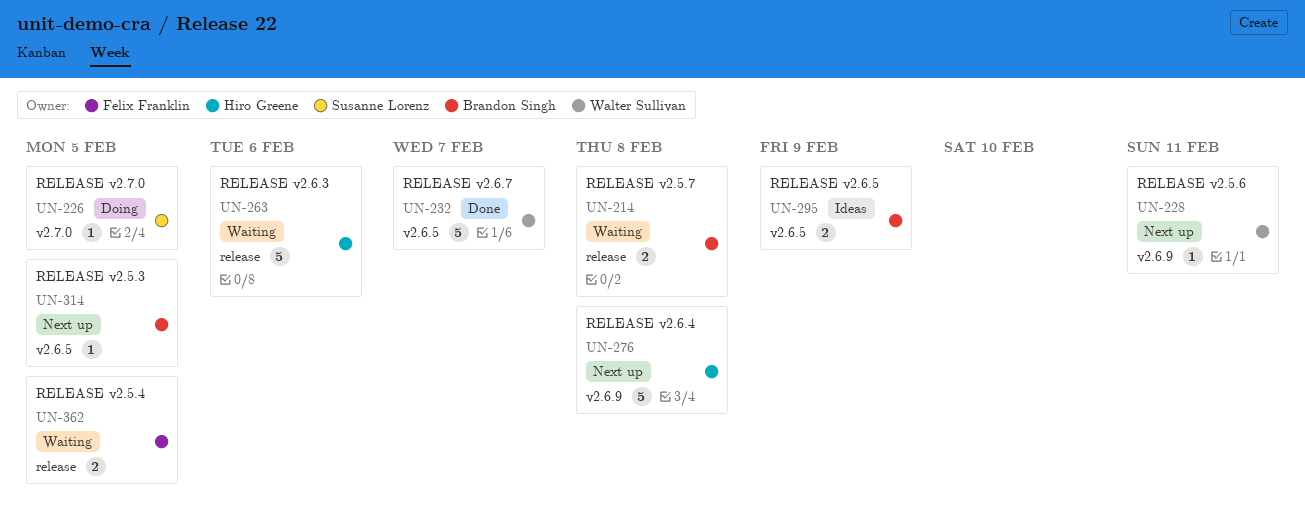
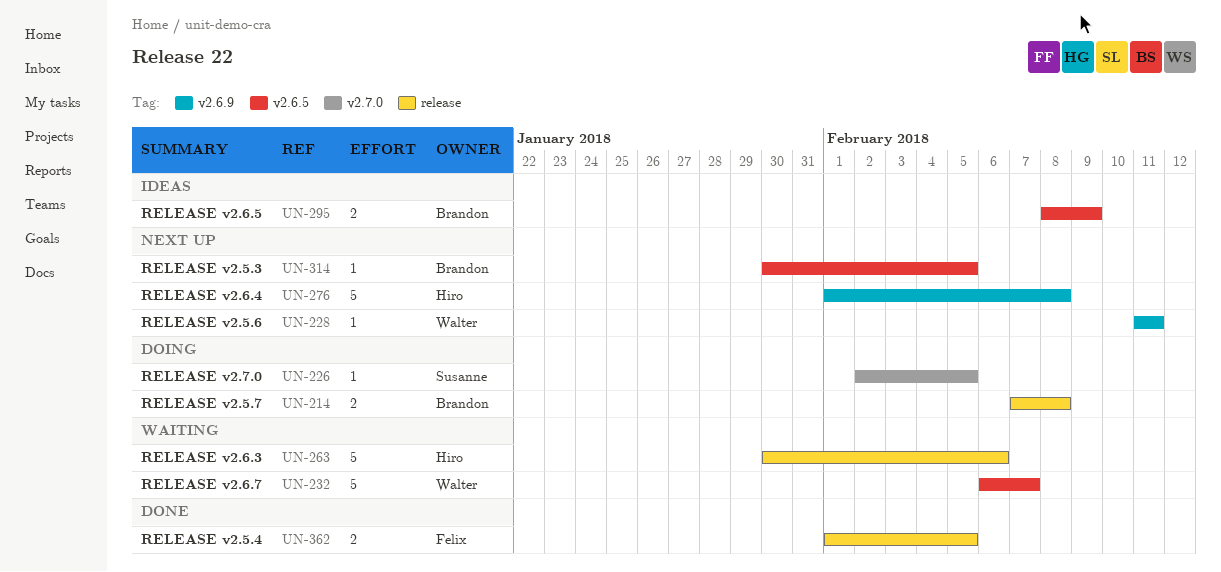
UN-214, status: Waiting -> Doing
UN-232, status: Done -> Waiting
UN-362, status: Waiting -> Done

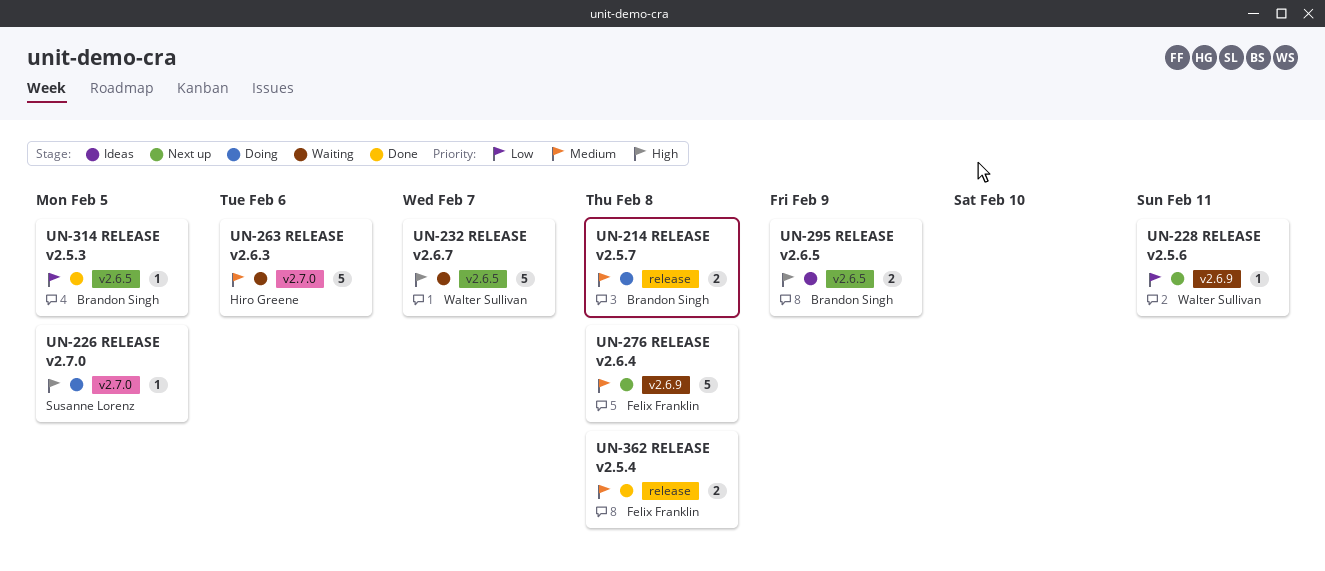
UN-263, label: release -> v2.7.0
UN-276, owner: Hiro Greene -> Felix Franklin
UN-314, status: Next up -> Done
UN-362, due: Feb 5 -> Feb 8

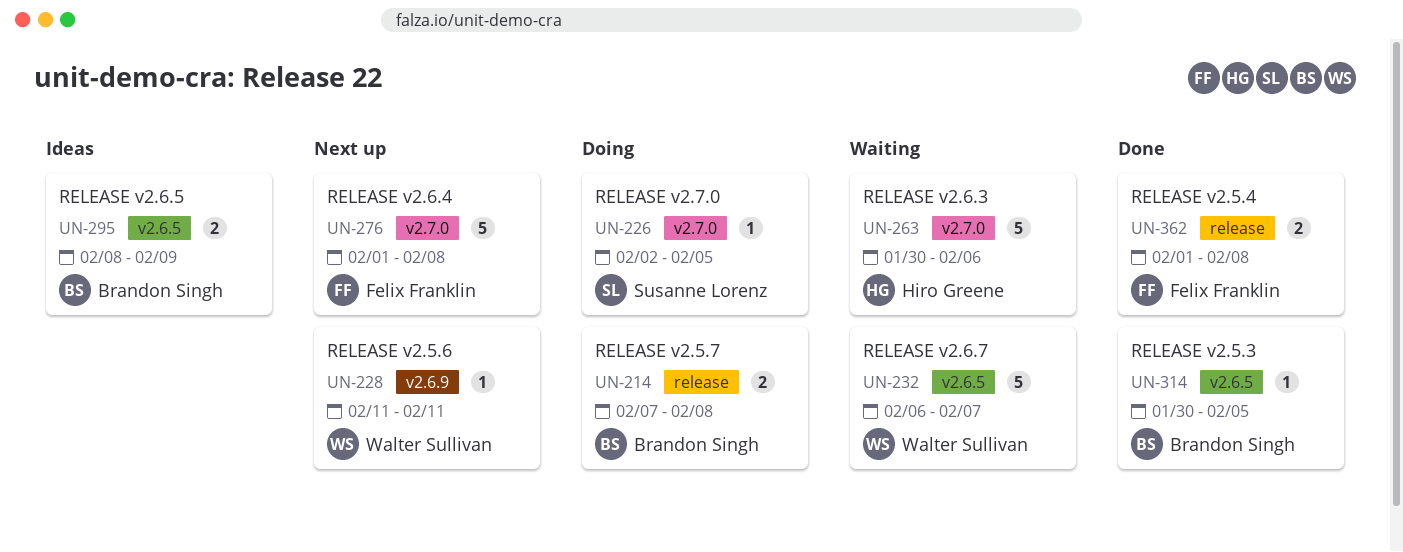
UN-276, label: v2.6.9 -> v2.7.0

